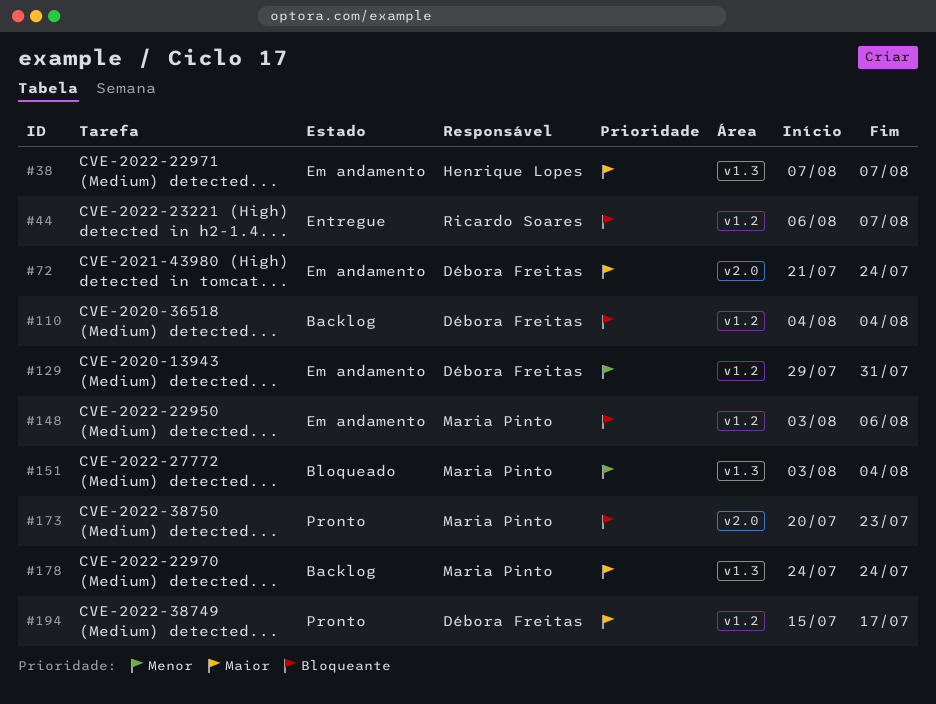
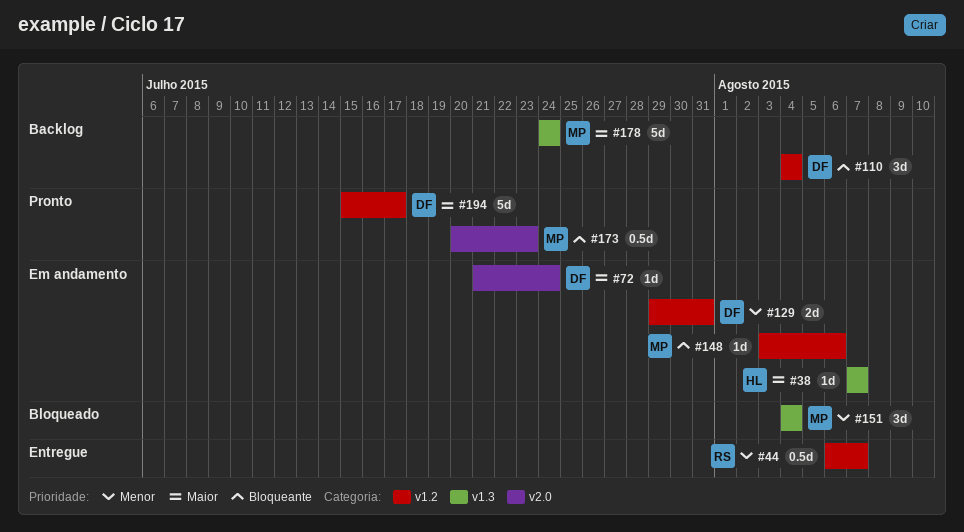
#44, priority: Bloqueante -> Menor
#151, start: Aug 3 -> Aug 4

